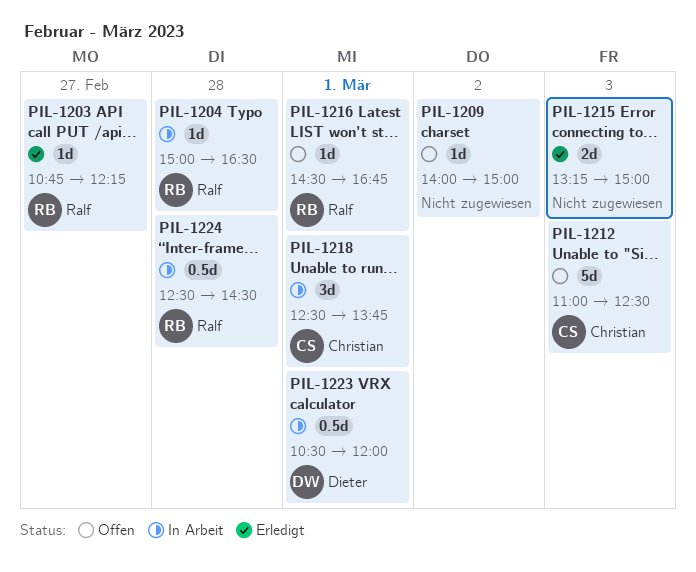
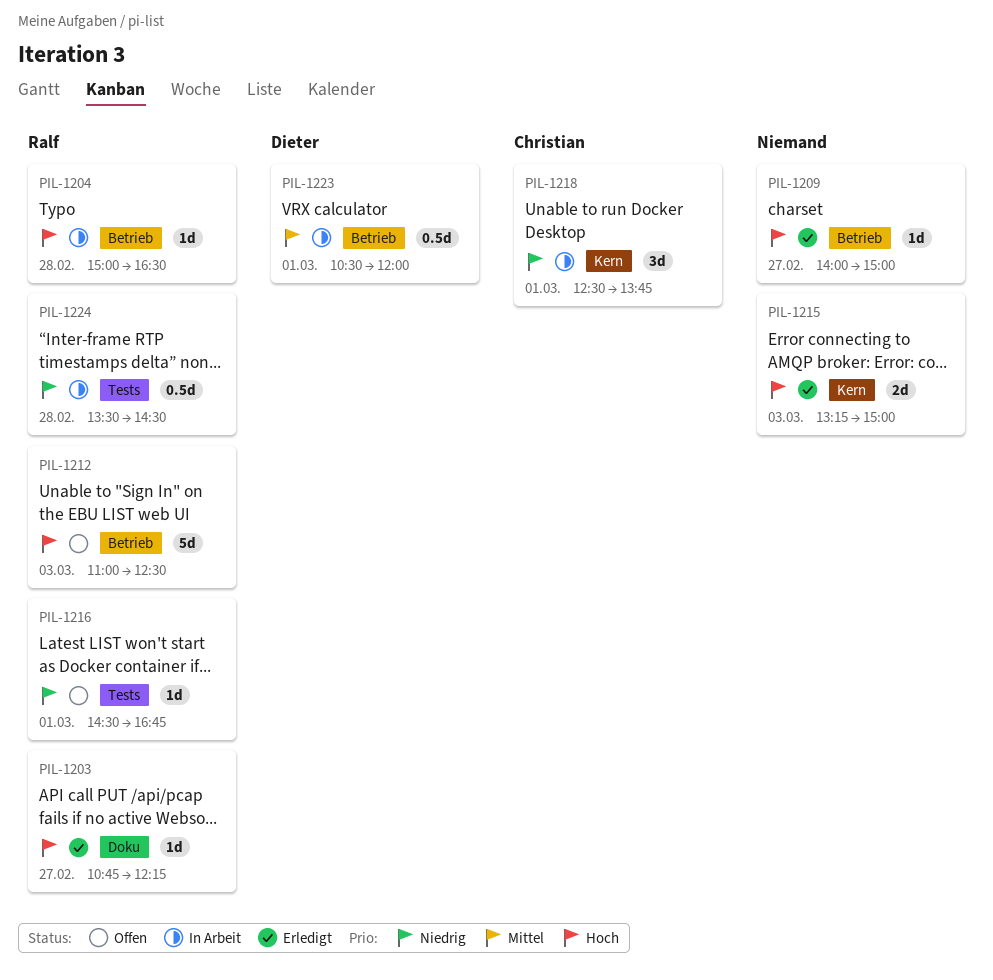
PIL-1209, status: Offen -> Erledigt
PIL-1209, day: Mar 2 -> Feb 27
PIL-1212, owner: Christian -> Ralf
PIL-1224, begins: 12:30 -> 13:30

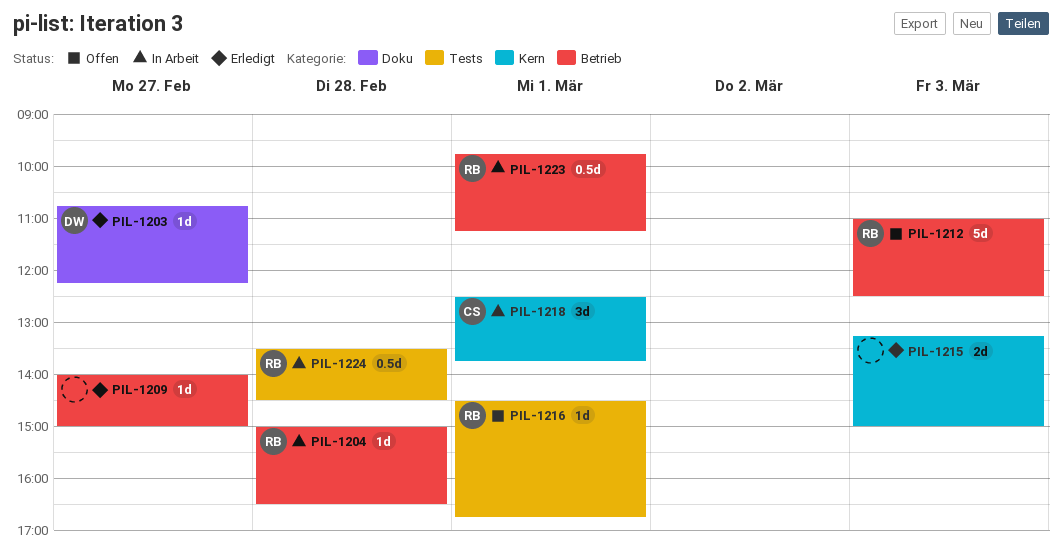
PIL-1203, owner: Ralf -> Dieter
PIL-1223, owner: Dieter -> Ralf
PIL-1223, begins: 10:30 -> 09:45
PIL-1223, ends: 12:00 -> 11:15

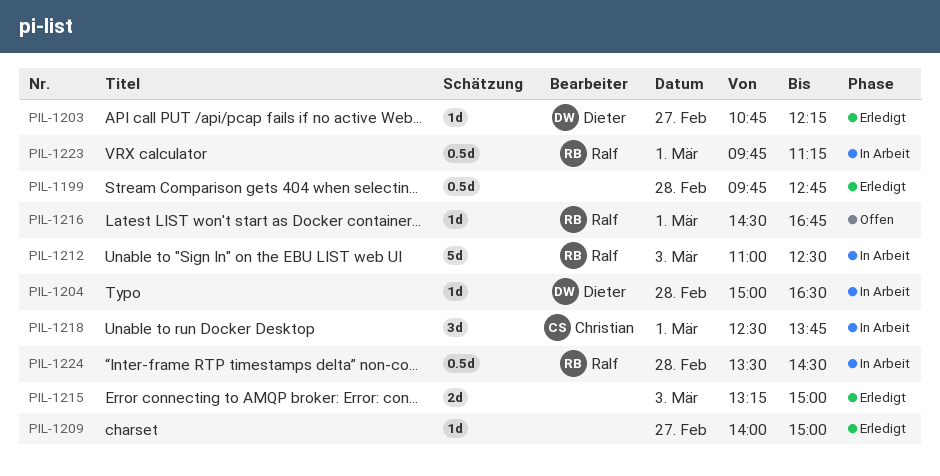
PIL-1199: none -> present
PIL-1204, owner: Ralf -> Dieter
PIL-1212, status: Offen -> In Arbeit

